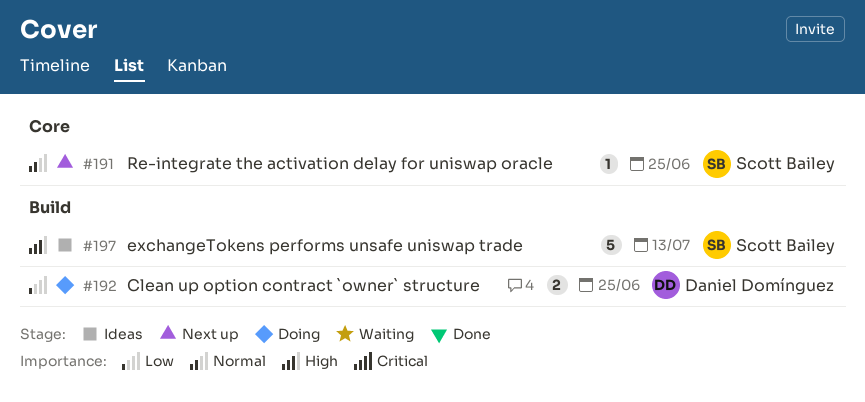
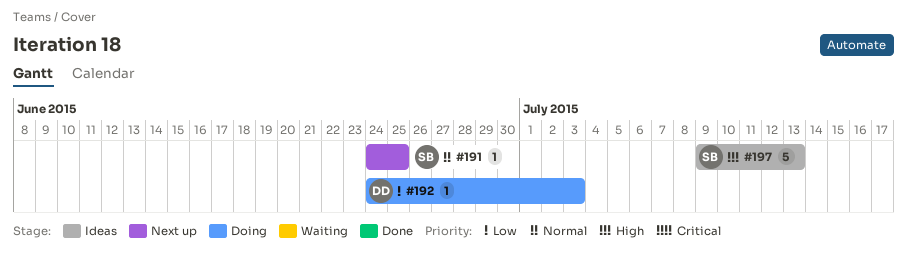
#192, estimate: 2 -> 1
#192, due: Jun 25 -> Jul 3

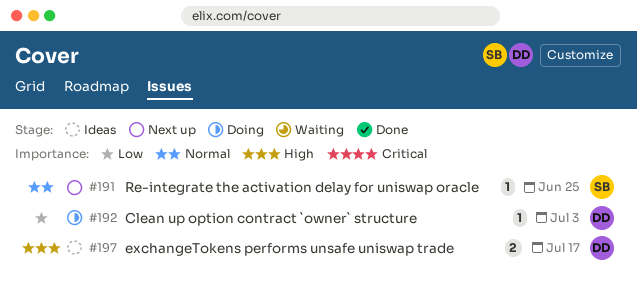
#197, owner: SB -> DD
#197, estimate: 5 -> 2
#197, due: Jul 13 -> Jul 17

